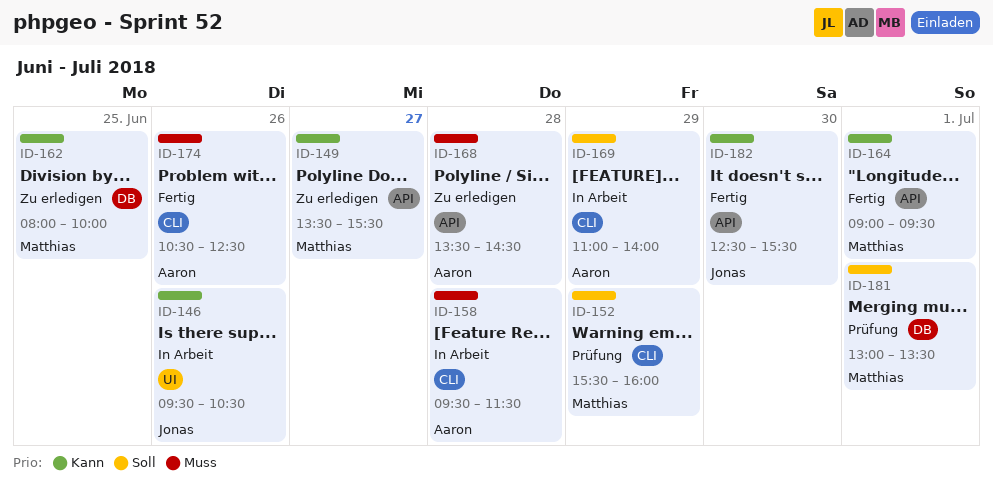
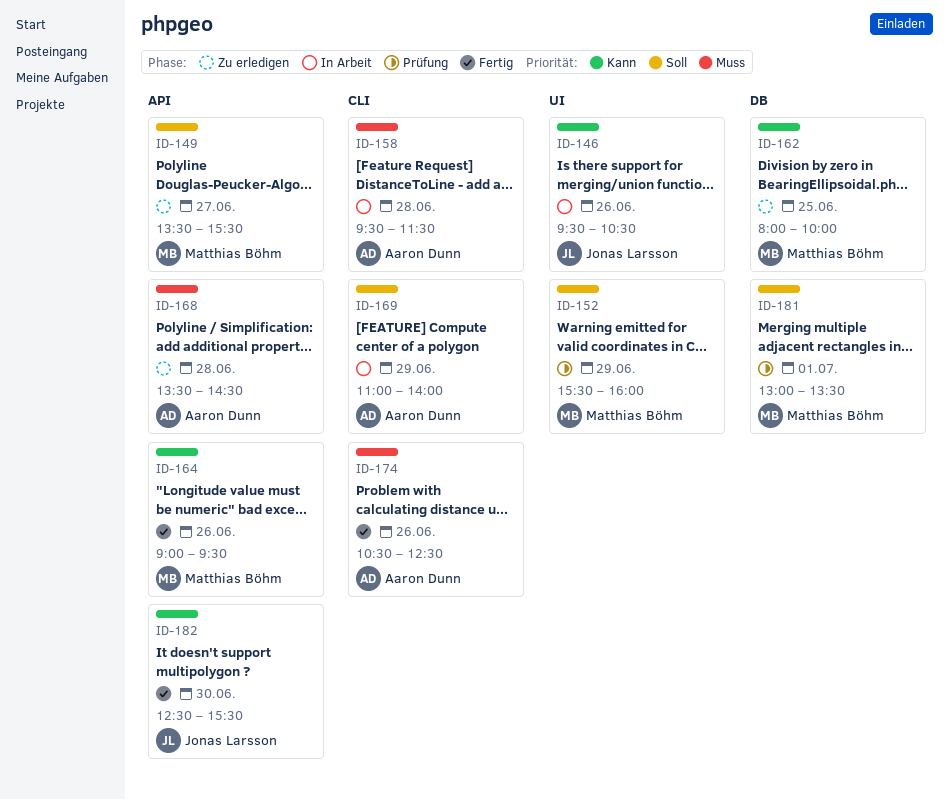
ID-149, priority: Kann -> Soll
ID-152, label: CLI -> UI
ID-164, day: Jul 1 -> Jun 26

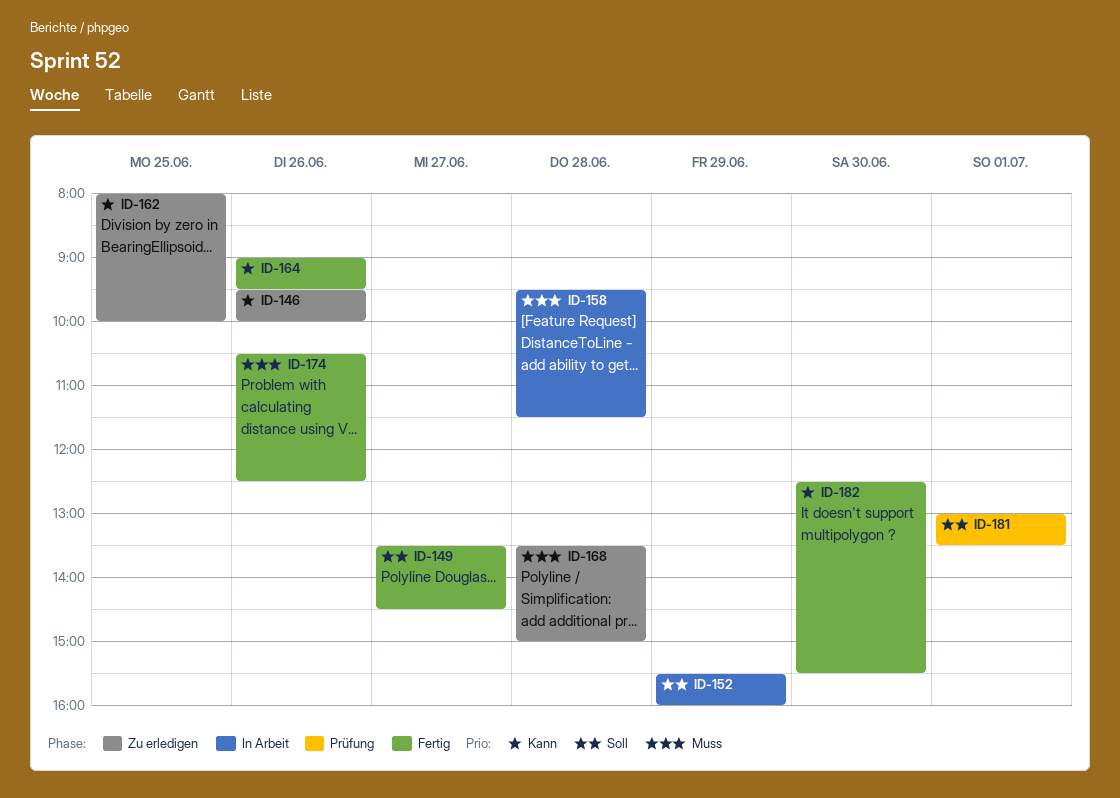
ID-146, status: In Arbeit -> Zu erledigen
ID-146, ends: 10:30 -> 10:00
ID-149, status: Zu erledigen -> Fertig
ID-149, ends: 15:30 -> 14:30
ID-152, status: Prüfung -> In Arbeit
ID-168, ends: 14:30 -> 15:00
ID-169: present -> none

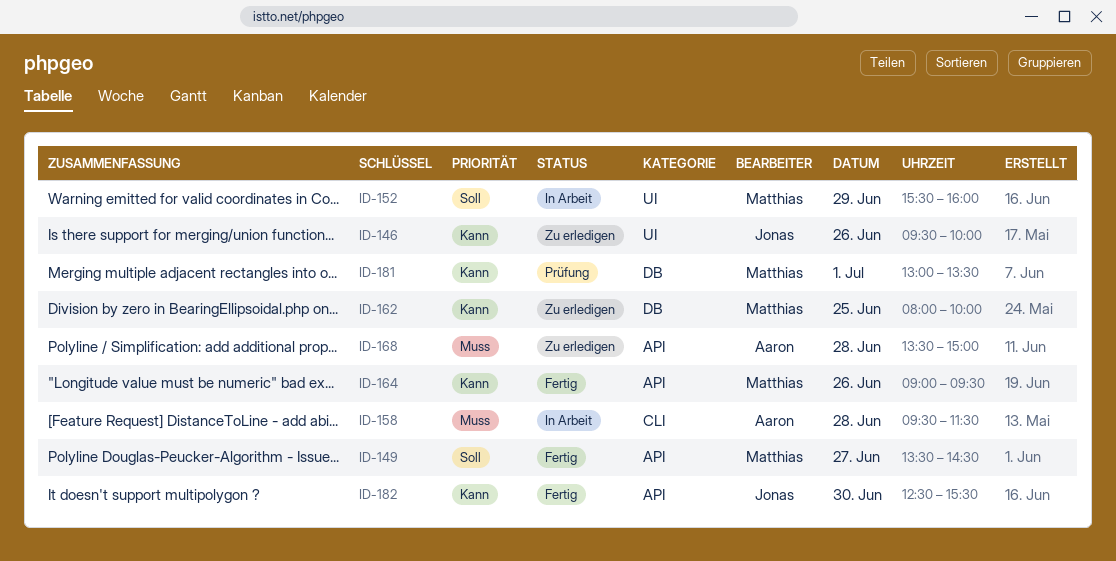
ID-174: present -> none
ID-181, priority: Soll -> Kann

